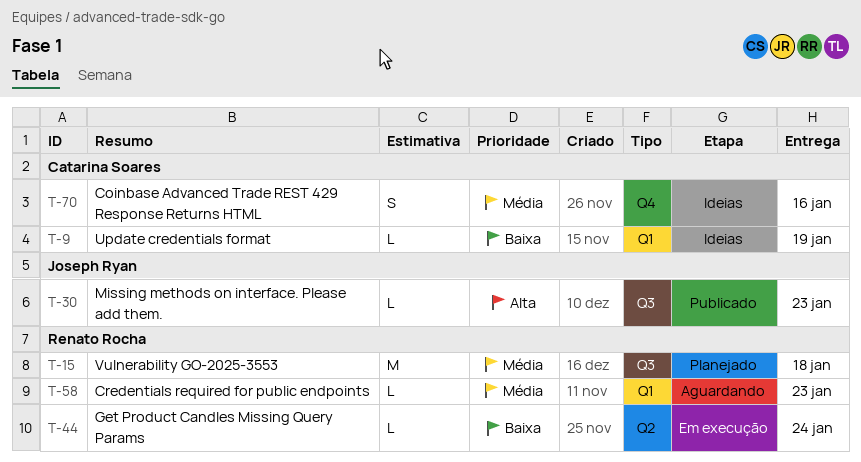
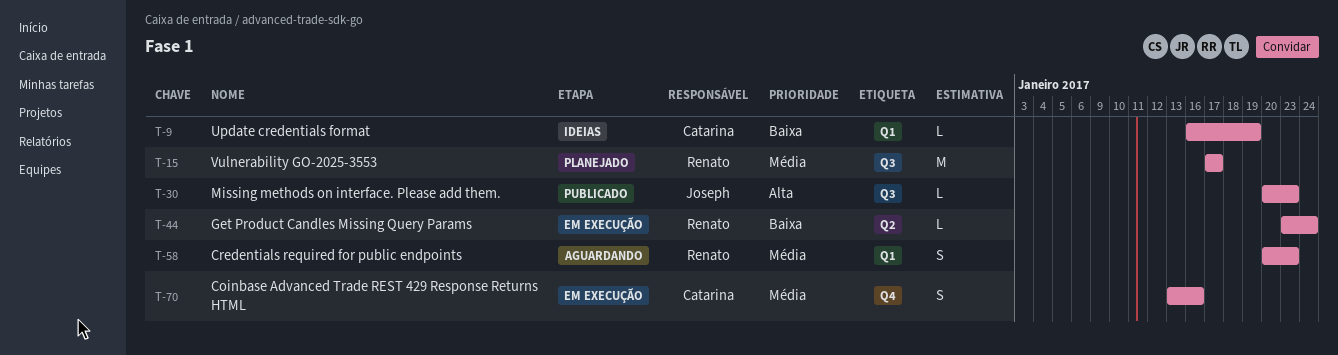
T-15, due: Jan 18 -> Jan 17
T-58, estimate: L -> S
T-70, status: Ideias -> Em execução

